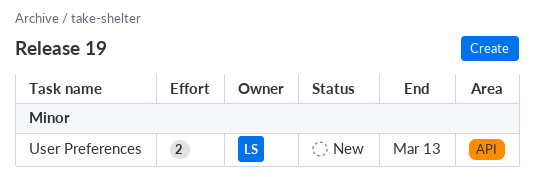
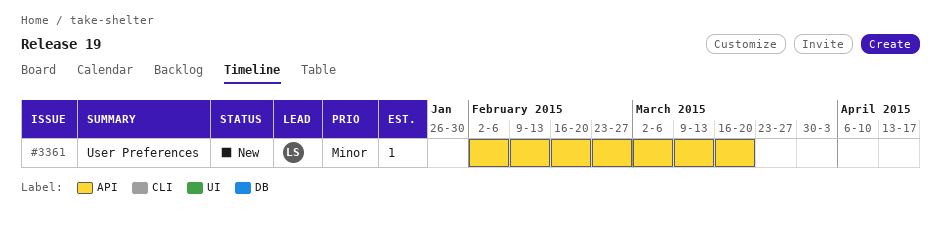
User Preferences, estimate: 2 -> 1
User Preferences, due: Mar 13 -> Mar 20

